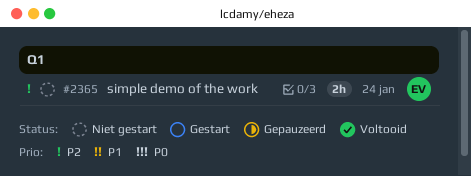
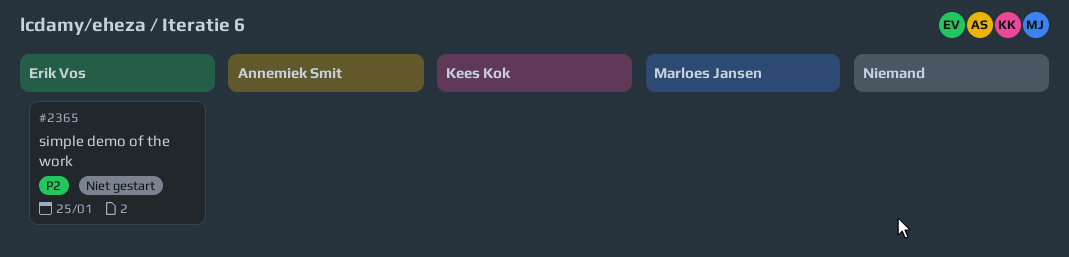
#2365, due: Jan 24 -> Jan 25

